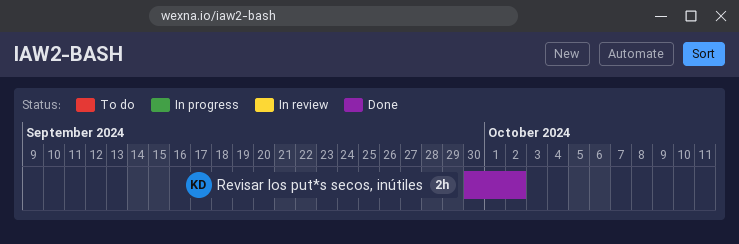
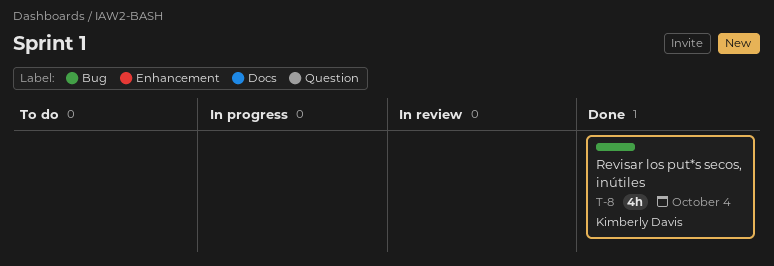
Revisar los put*s secos, inútiles, estimate: 2h -> 4h
Revisar los put*s secos, inútiles, due: Oct 2 -> Oct 4

